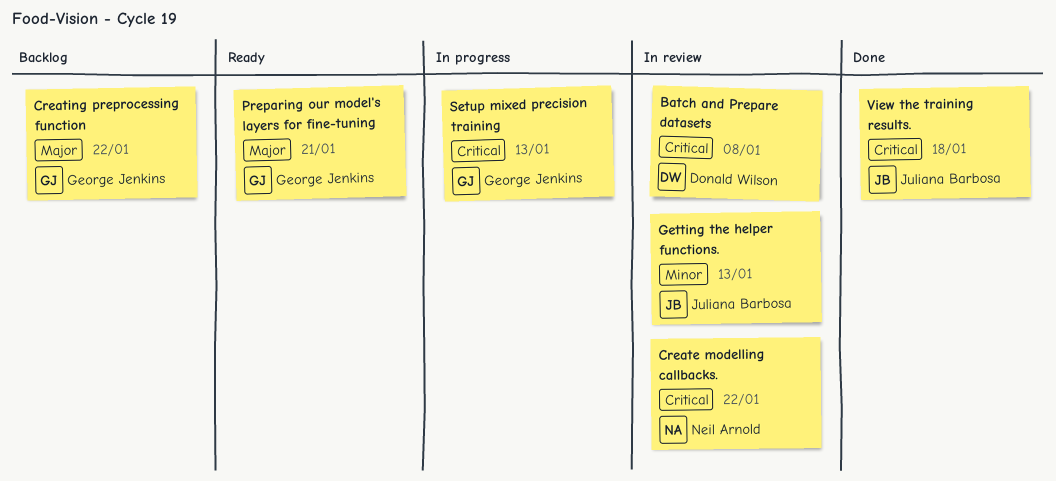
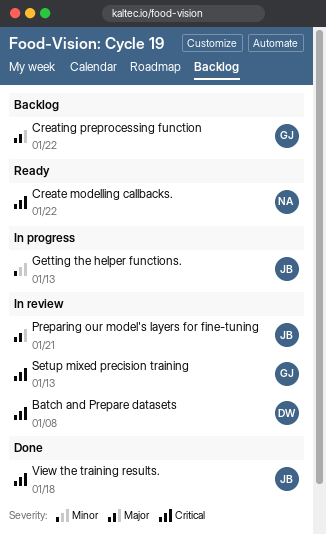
Create modelling callbacks., status: In review -> Ready
Getting the helper functions., status: In review -> In progress
Preparing our model's layers for fine-tuning, status: Ready -> In review
Preparing our model's layers for fine-tuning, owner: George Jenkins -> Juliana Barbosa
Setup mixed precision training, status: In progress -> In review

